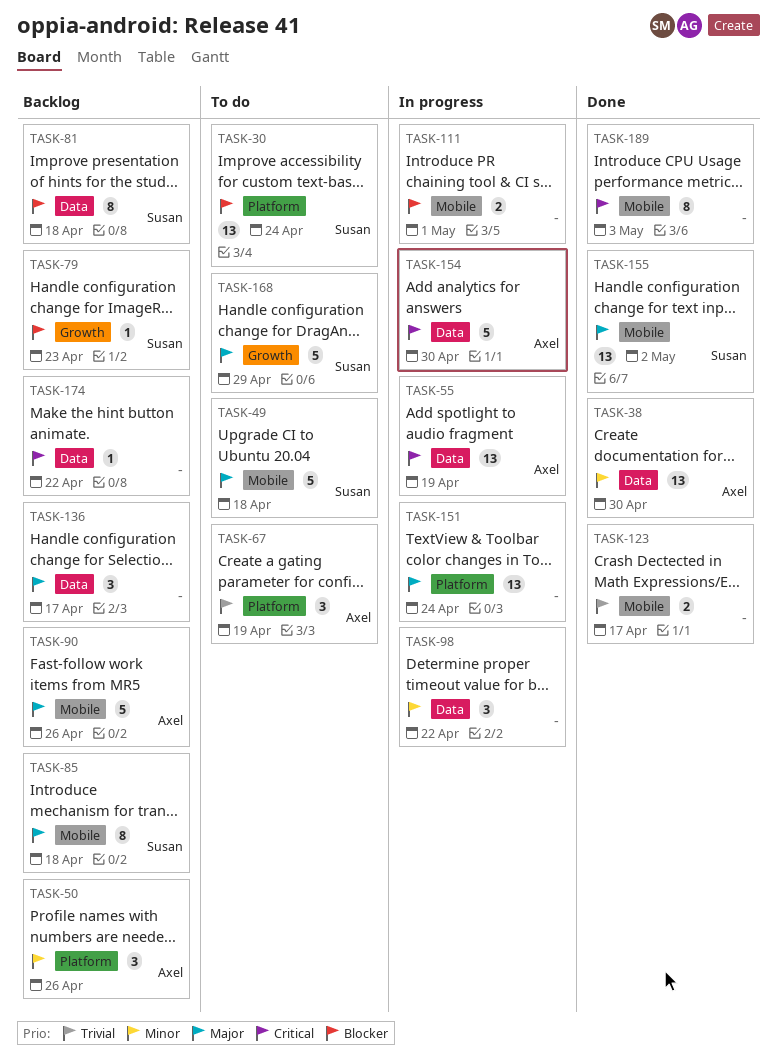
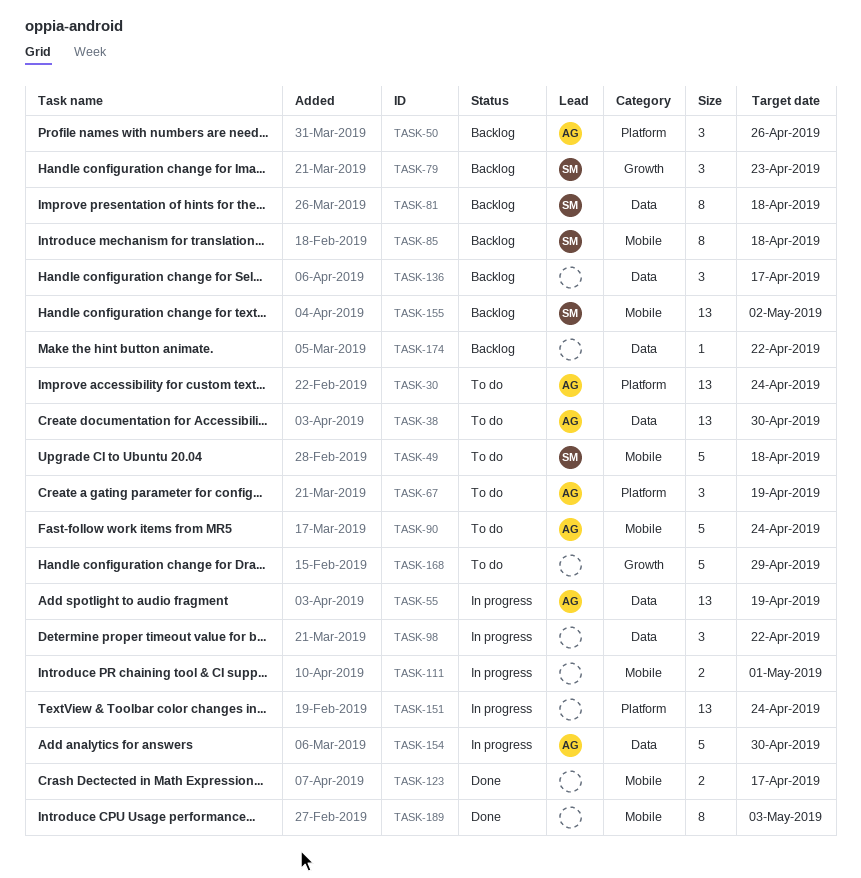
TASK-30, owner: Susan -> Axel
TASK-38, status: Done -> To do
TASK-79, estimate: 1 -> 3
TASK-90, status: Backlog -> To do
TASK-90, due: Apr 26 -> Apr 24
TASK-155, status: Done -> Backlog
TASK-168, owner: Susan -> none

